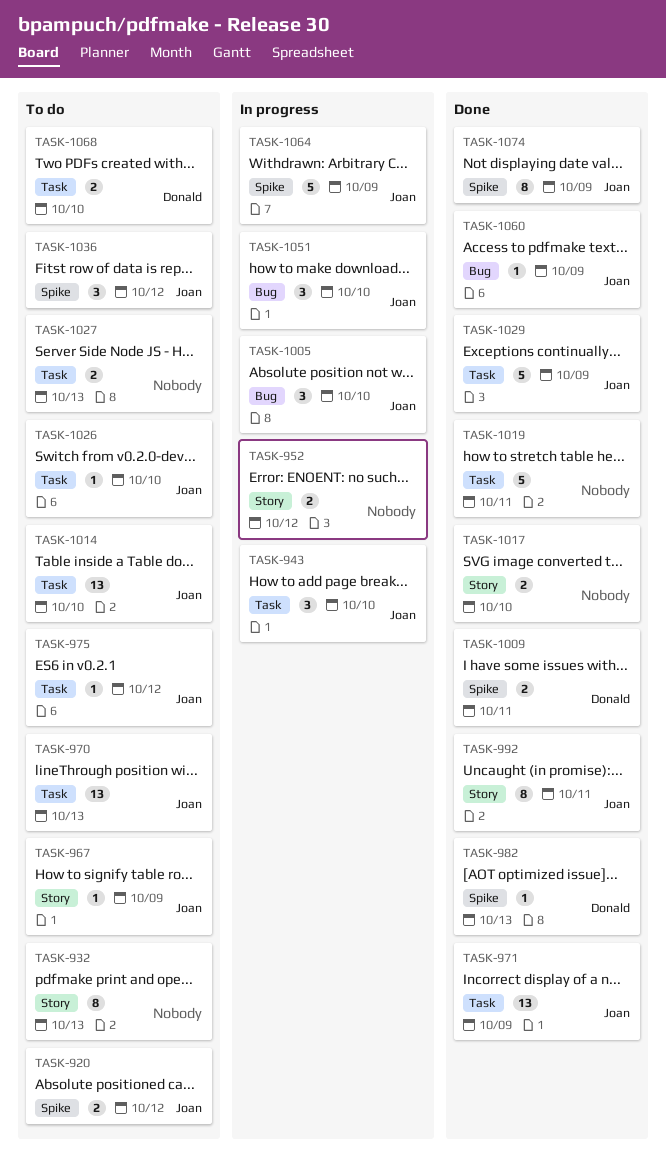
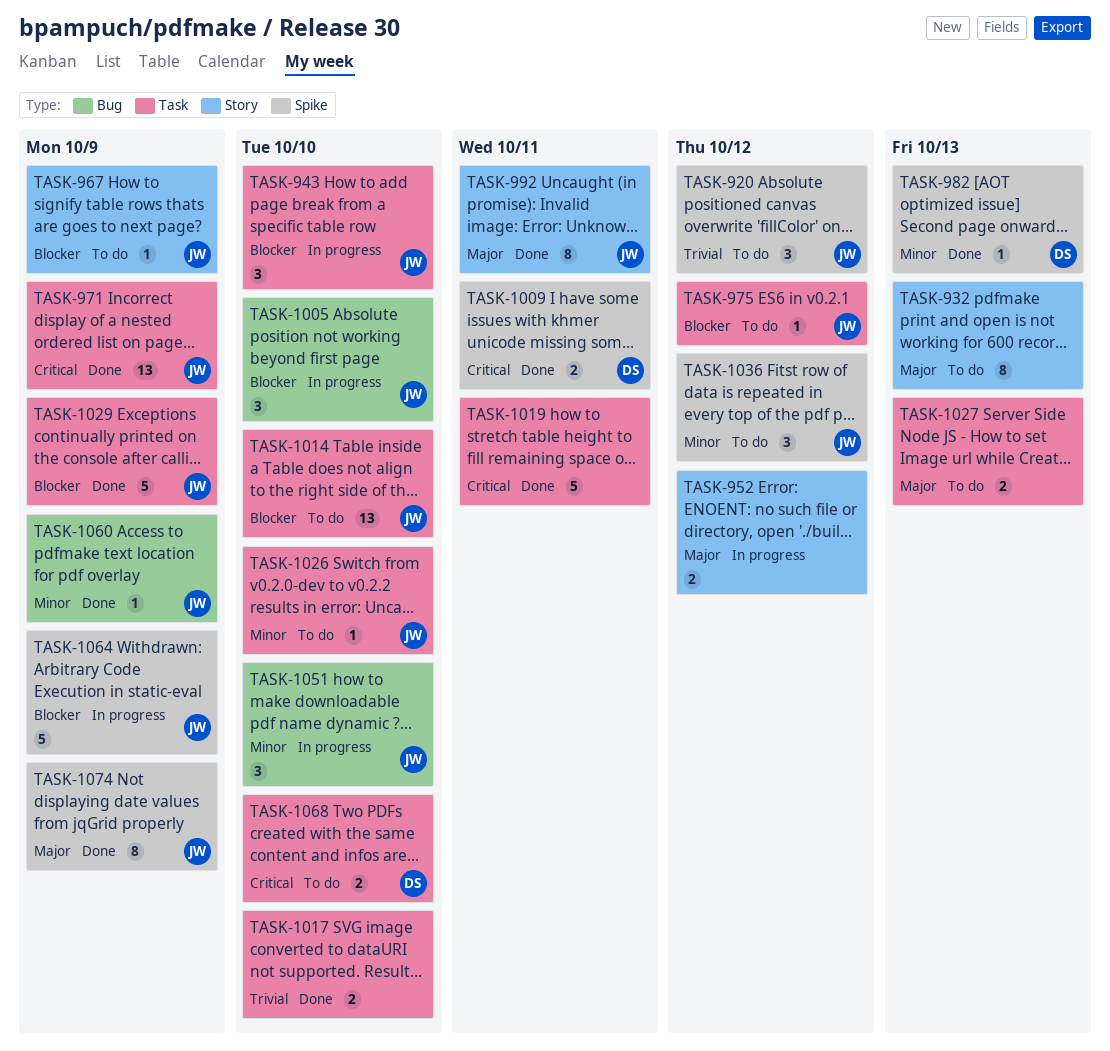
TASK-920, estimate: 2 -> 3
TASK-970: present -> none
TASK-1017, label: Story -> Task

